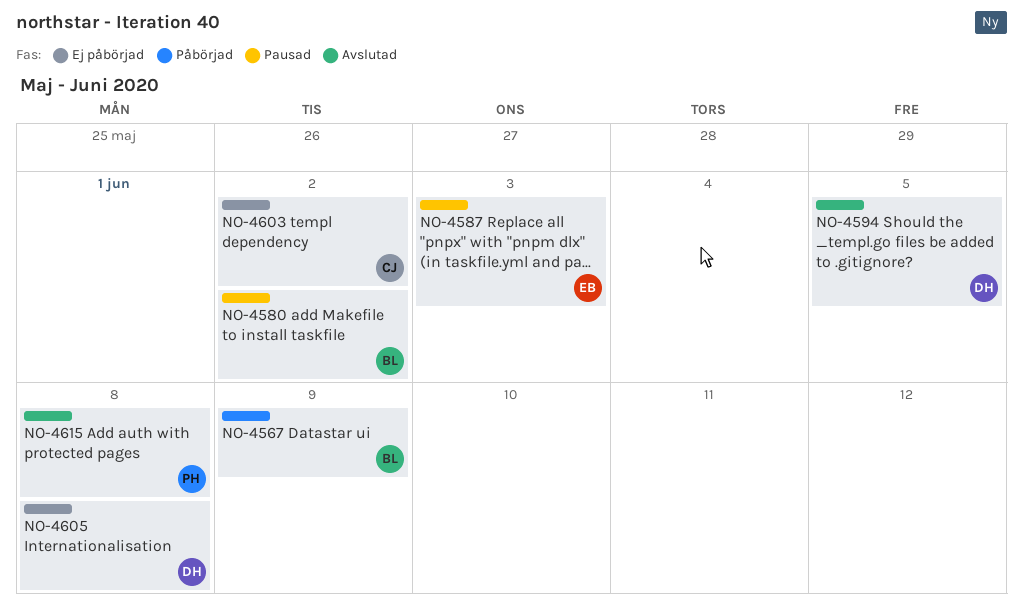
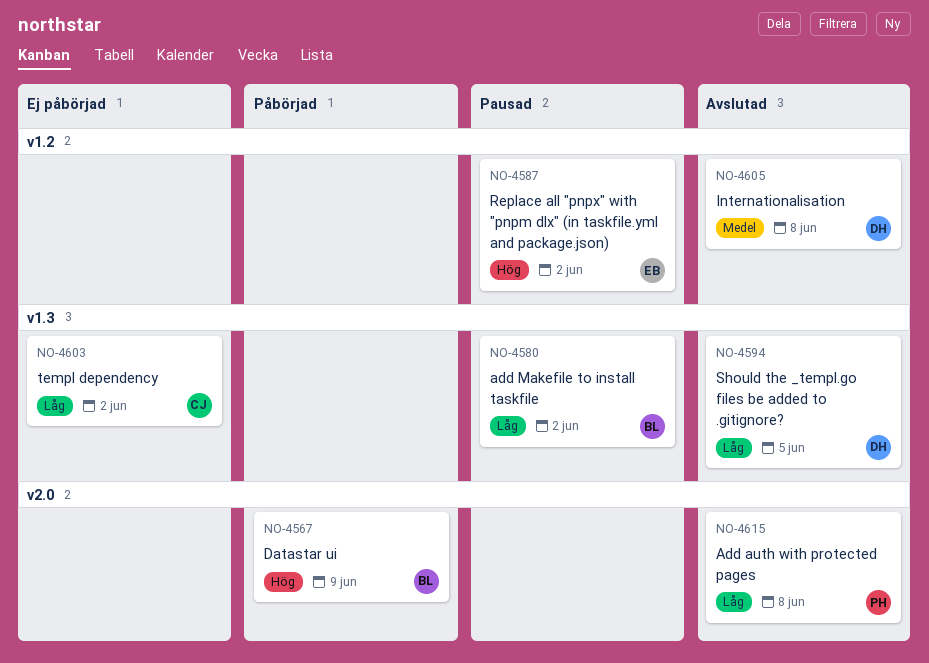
NO-4587, due: Jun 3 -> Jun 2
NO-4605, status: Ej påbörjad -> Avslutad

